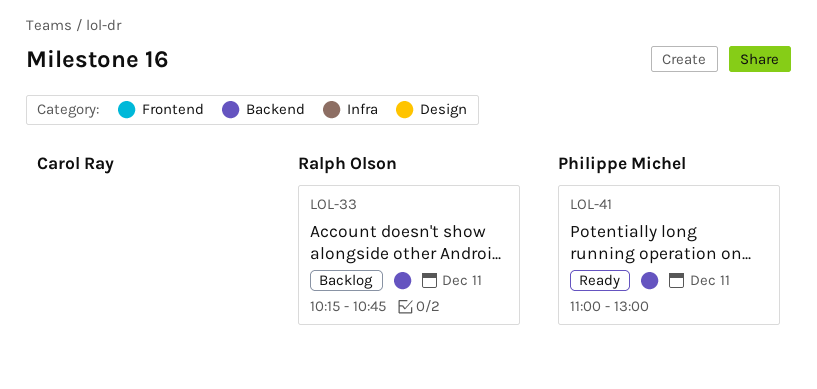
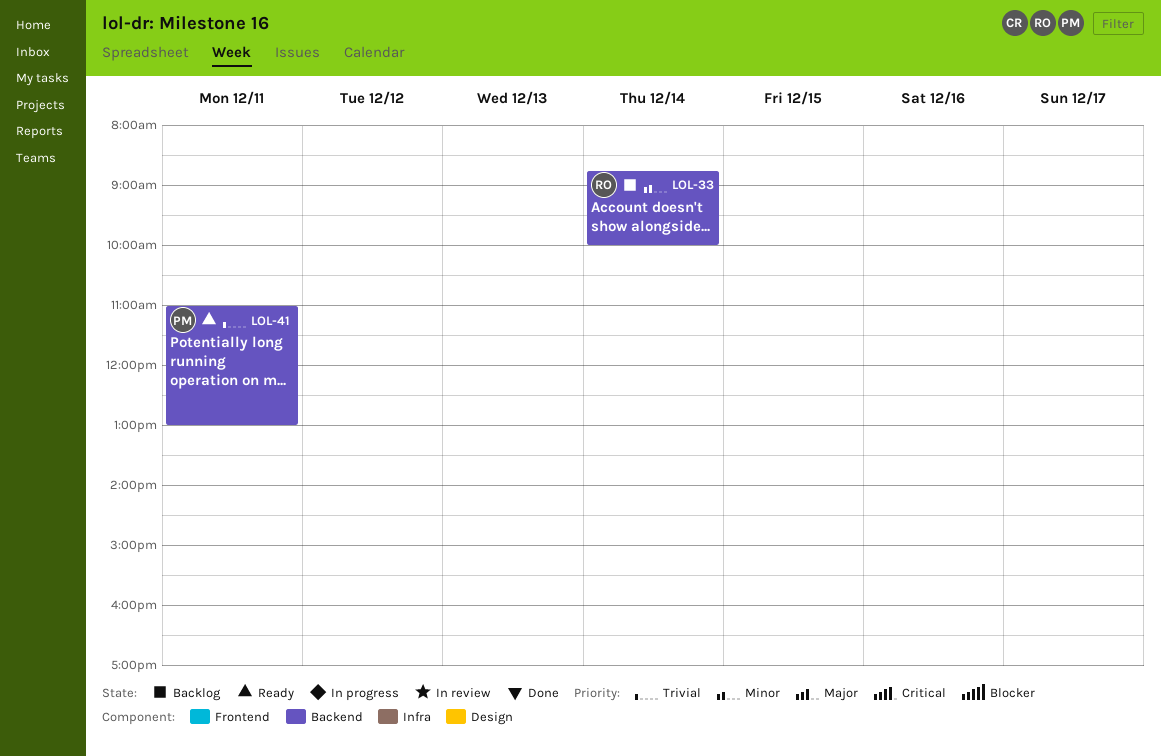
LOL-33, day: Dec 11 -> Dec 14
LOL-33, begins: 10:15 -> 08:45
LOL-33, ends: 10:45 -> 10:00

